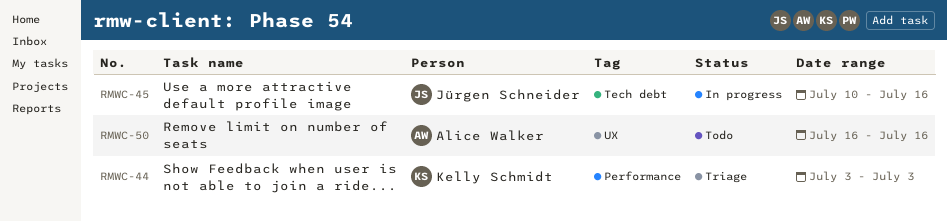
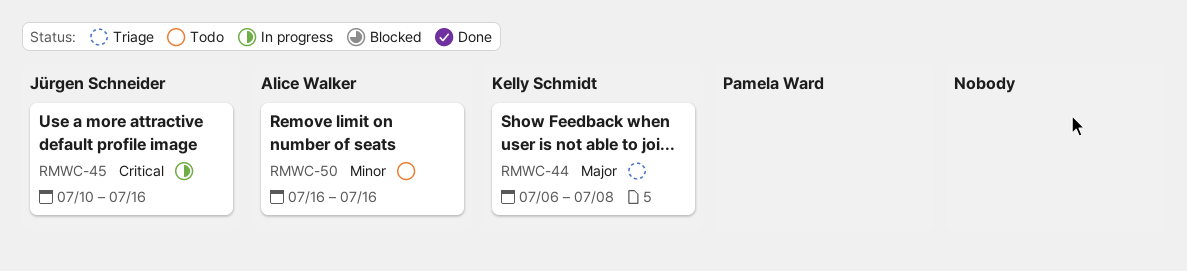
RMWC-44, start: Jul 3 -> Jul 6
RMWC-44, due: Jul 3 -> Jul 8

